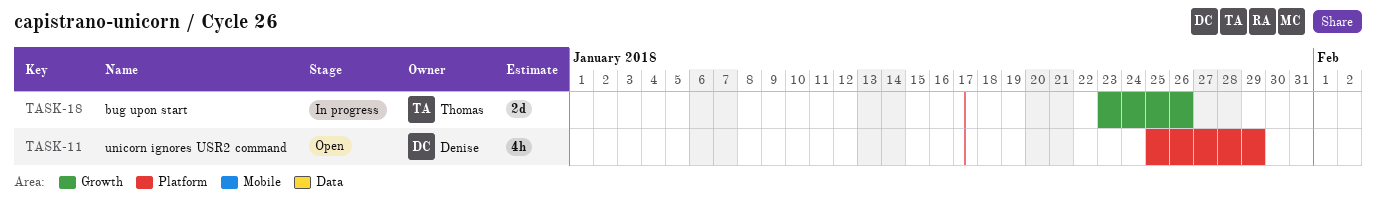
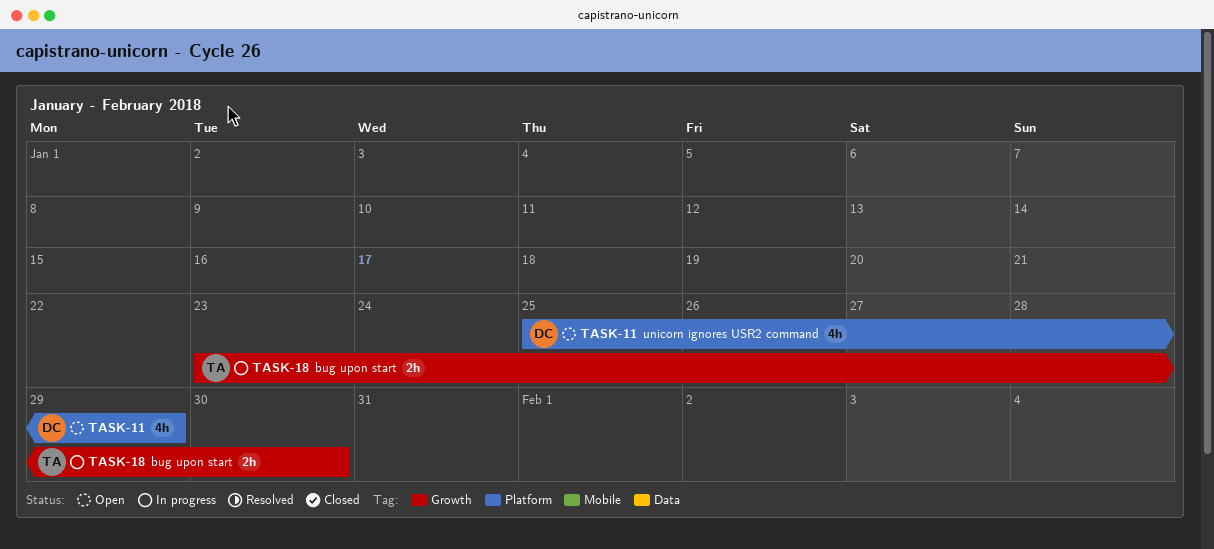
TASK-18, estimate: 2d -> 2h
TASK-18, due: Jan 26 -> Jan 30

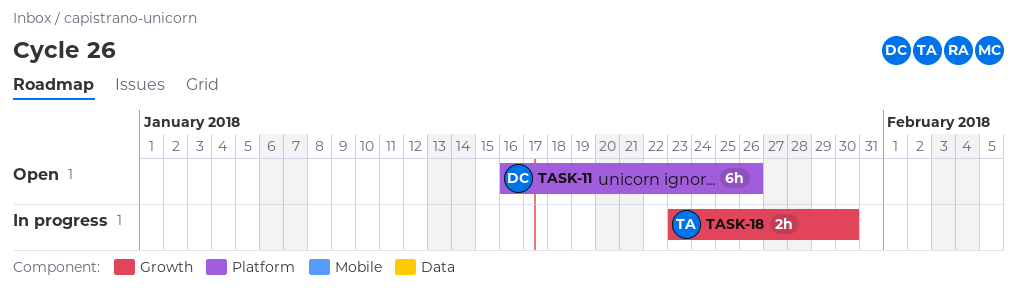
TASK-11, estimate: 4h -> 6h
TASK-11, start: Jan 25 -> Jan 16
TASK-11, due: Jan 29 -> Jan 26

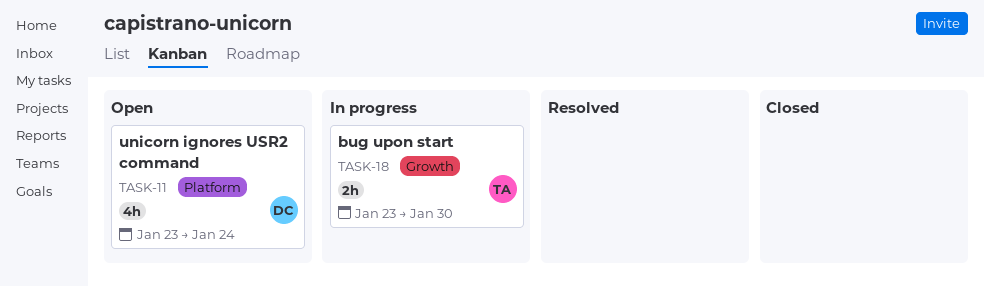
TASK-11, estimate: 6h -> 4h
TASK-11, start: Jan 16 -> Jan 23
TASK-11, due: Jan 26 -> Jan 24

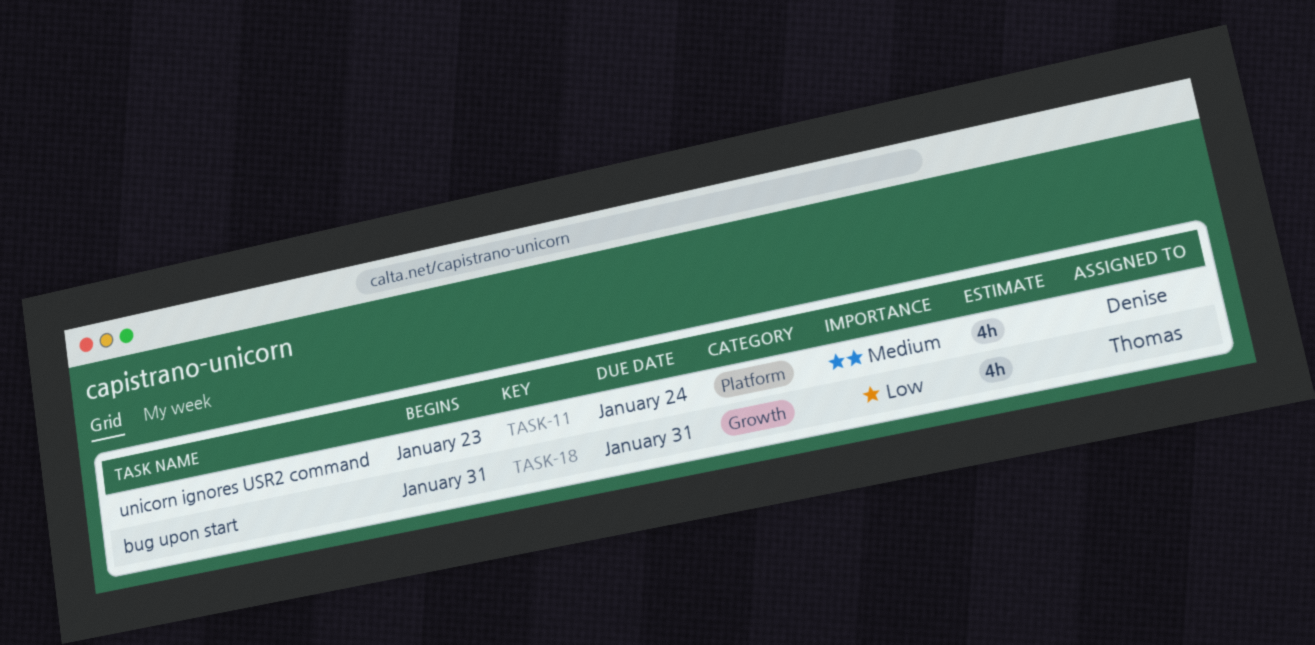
TASK-18, estimate: 2h -> 4h
TASK-18, start: Jan 23 -> Jan 31
TASK-18, due: Jan 30 -> Jan 31

